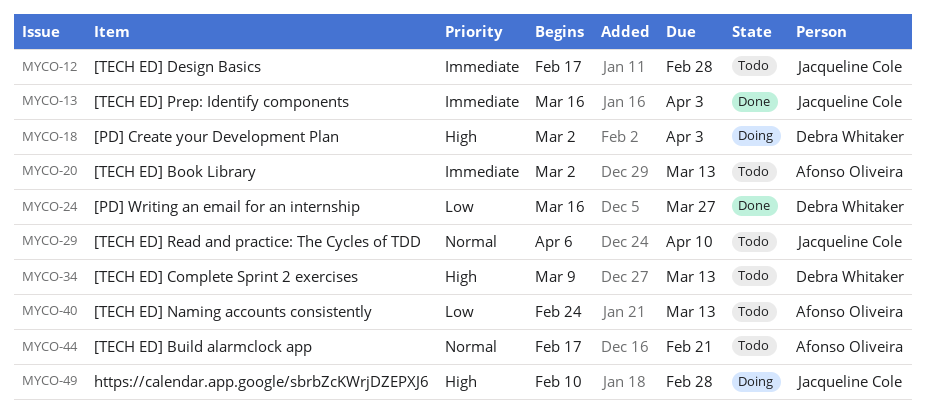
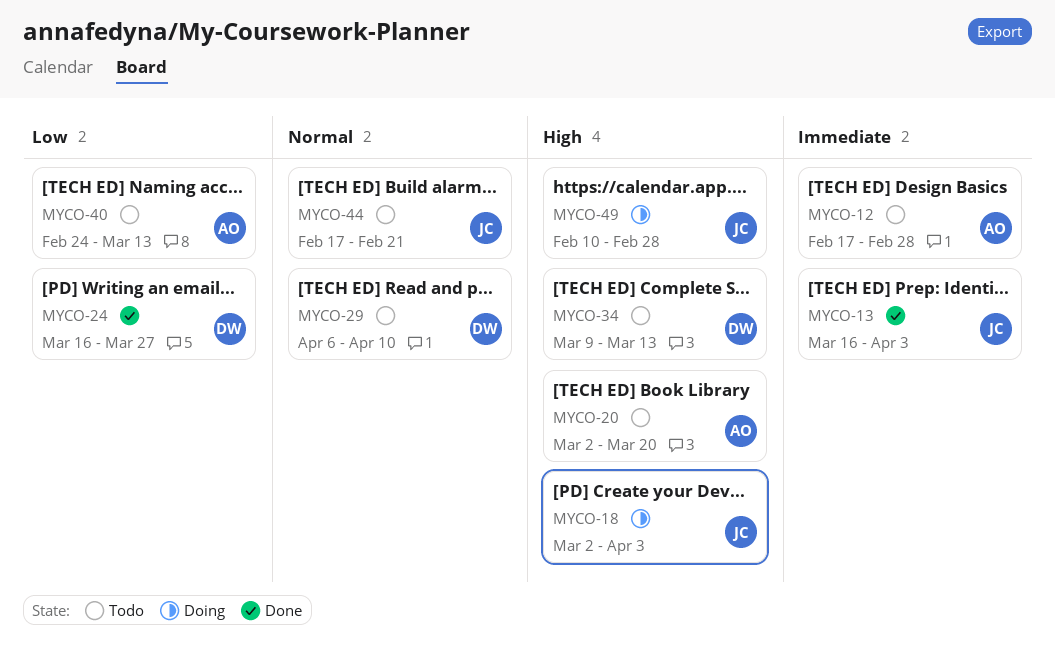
MYCO-12, owner: Jacqueline Cole -> Afonso Oliveira
MYCO-18, owner: Debra Whitaker -> Jacqueline Cole
MYCO-20, priority: Immediate -> High
MYCO-20, due: Mar 13 -> Mar 20
MYCO-29, owner: Jacqueline Cole -> Debra Whitaker
MYCO-44, owner: Afonso Oliveira -> Jacqueline Cole

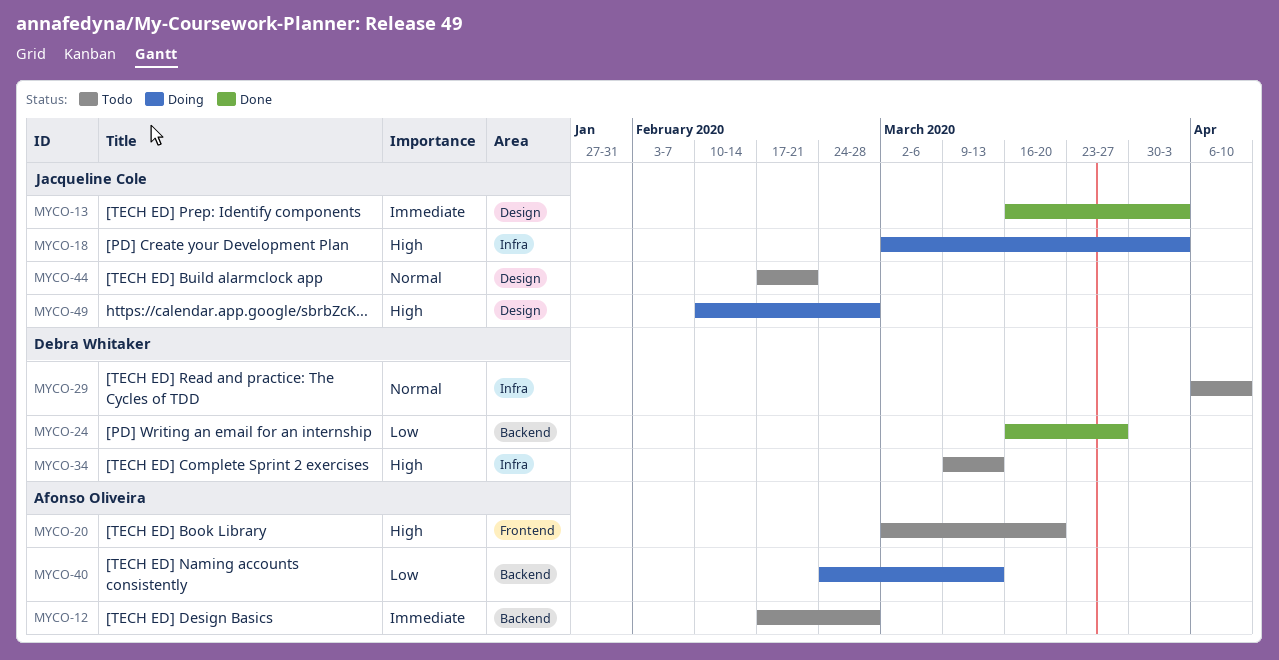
MYCO-40, status: Todo -> Doing

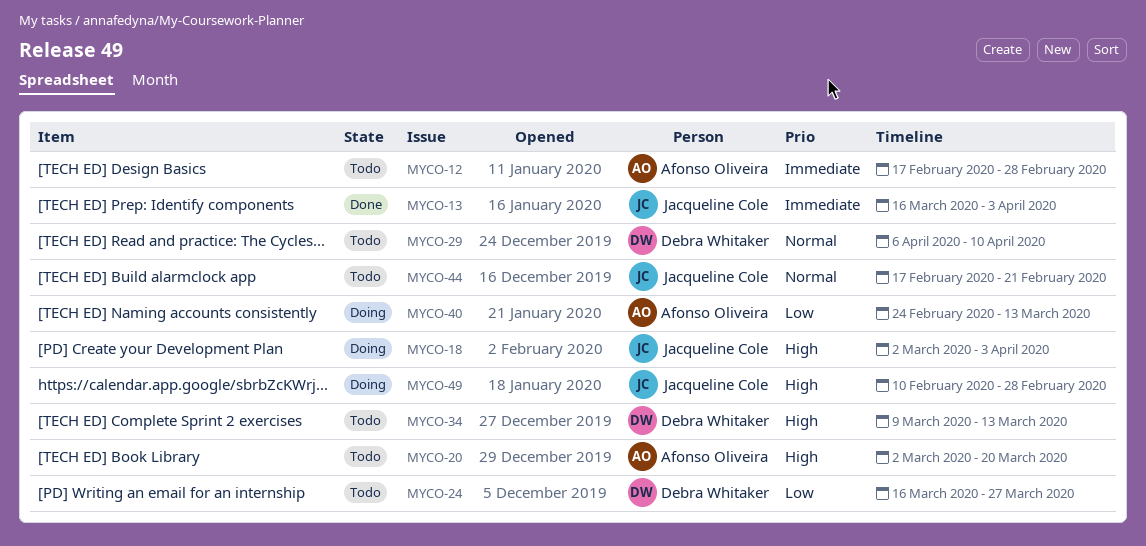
MYCO-24, status: Done -> Todo

